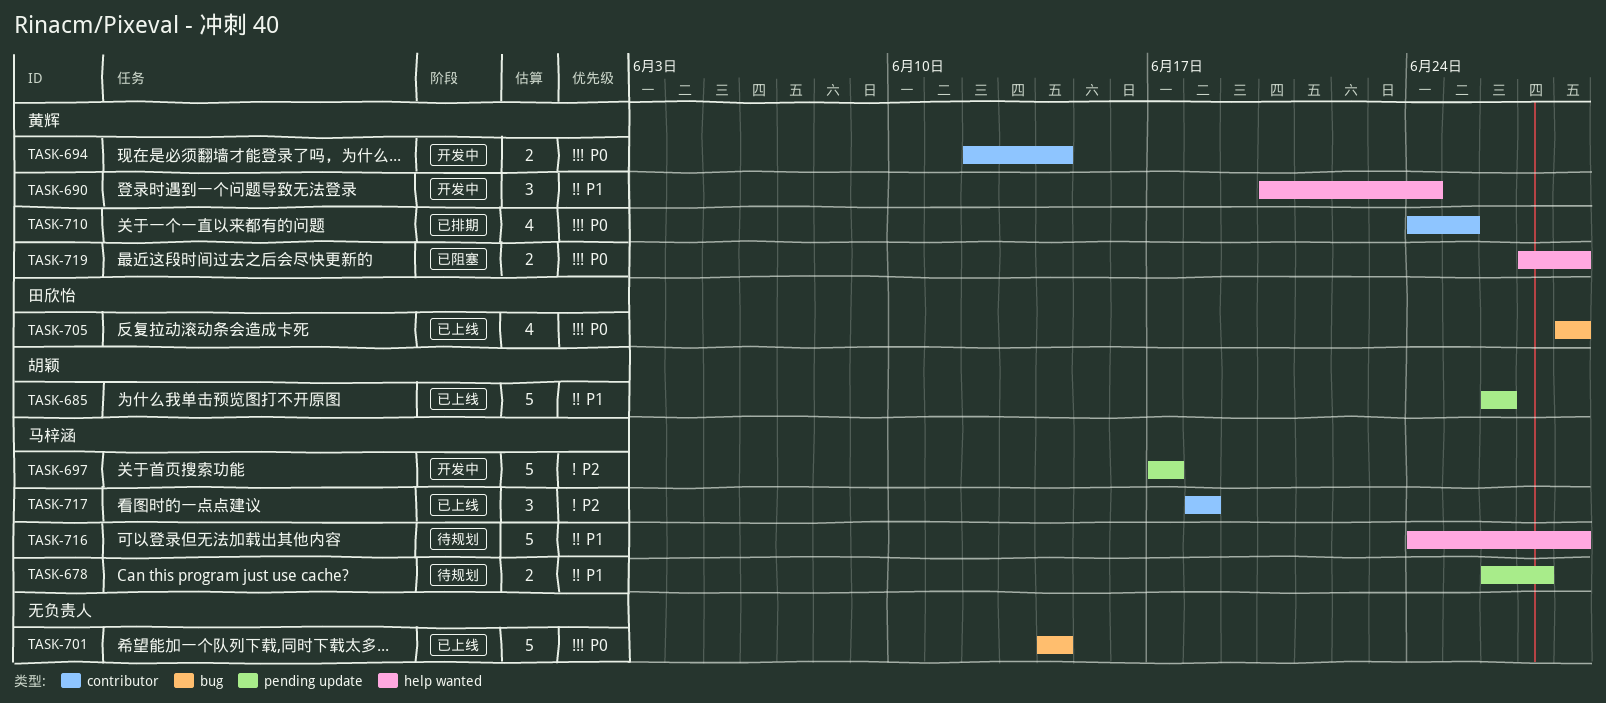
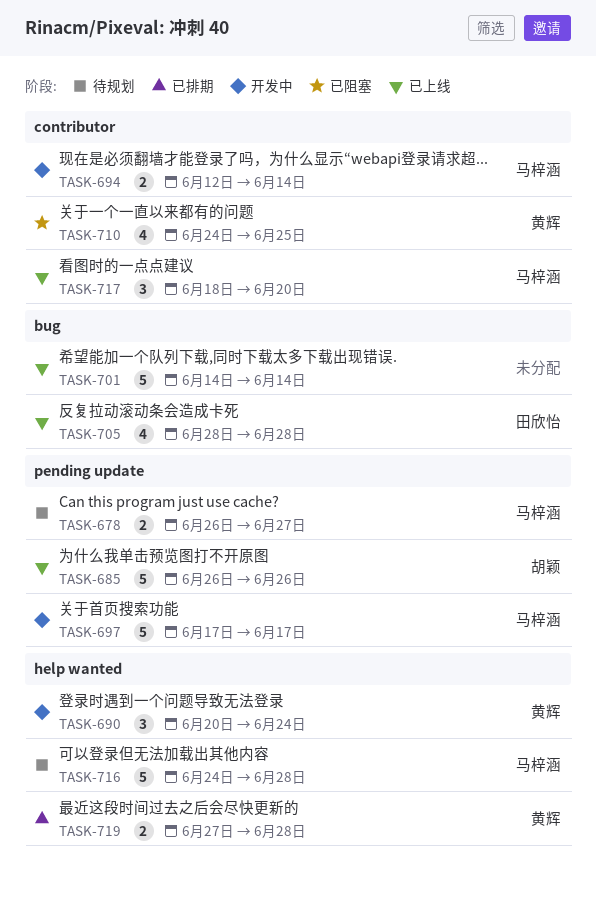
TASK-694, owner: 黄辉 -> 马梓涵
TASK-710, status: 已排期 -> 已阻塞
TASK-717, due: Jun 18 -> Jun 20
TASK-719, status: 已阻塞 -> 已排期

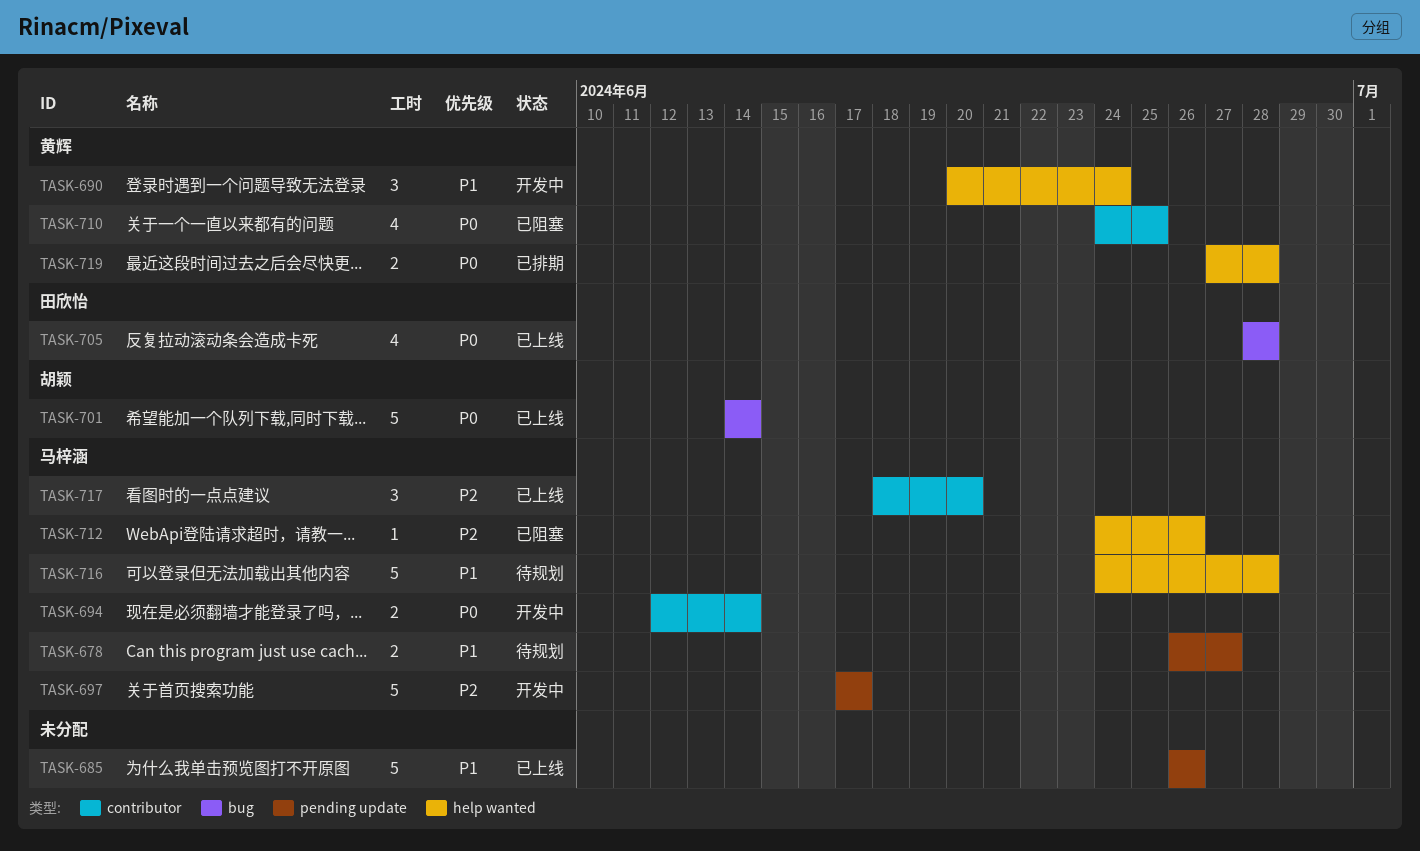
TASK-685, owner: 胡颖 -> none
TASK-701, owner: none -> 胡颖
TASK-712: none -> present

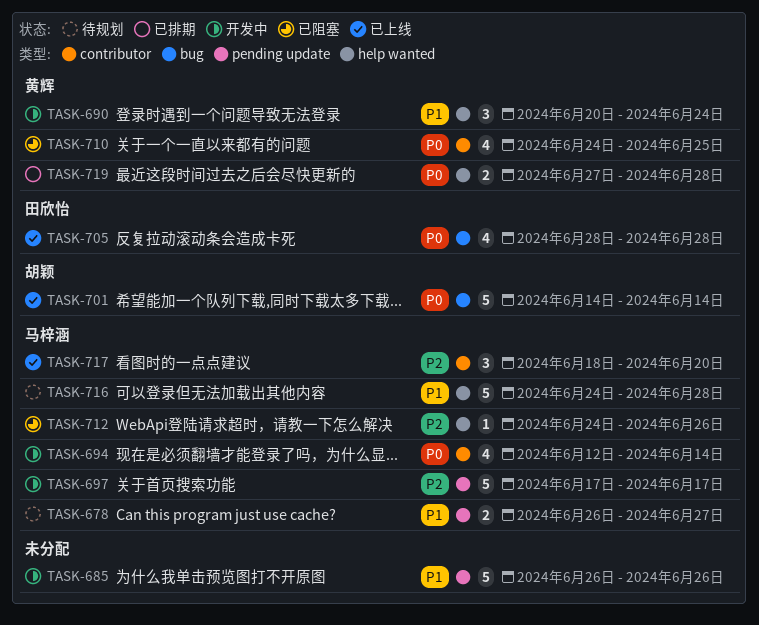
TASK-685, status: 已上线 -> 开发中
TASK-694, estimate: 2 -> 4

